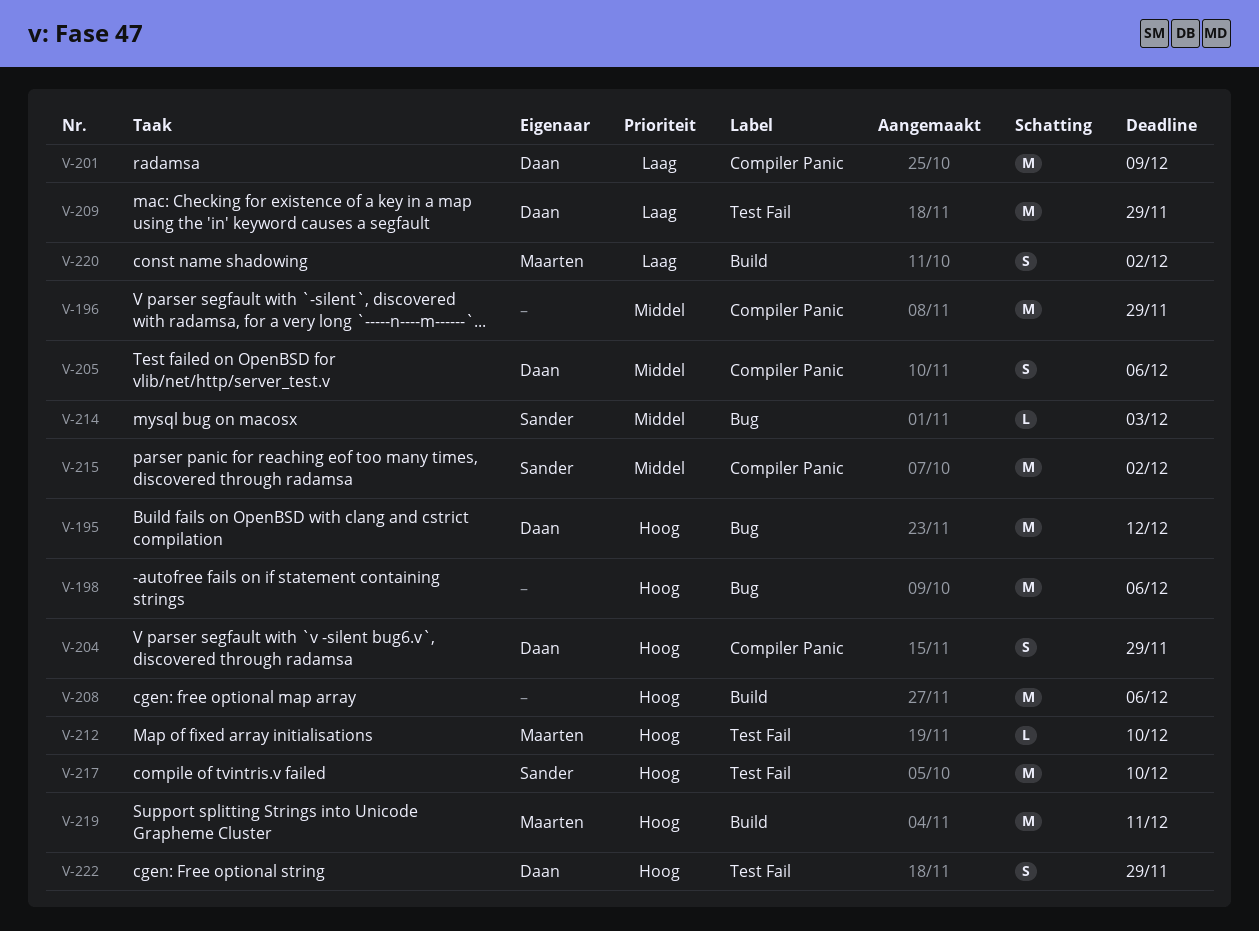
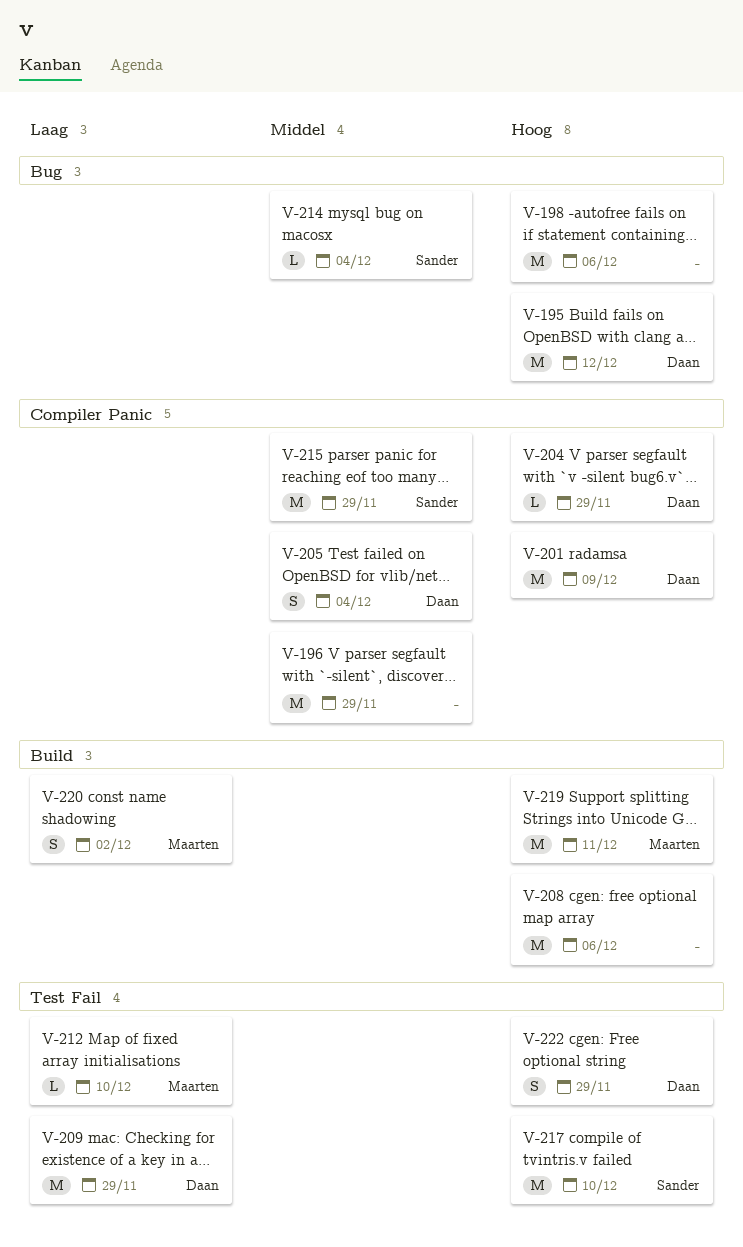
V-201, priority: Laag -> Hoog
V-204, estimate: S -> L
V-205, due: Dec 6 -> Dec 4
V-212, priority: Hoog -> Laag
V-214, due: Dec 3 -> Dec 4
V-215, due: Dec 2 -> Nov 29

